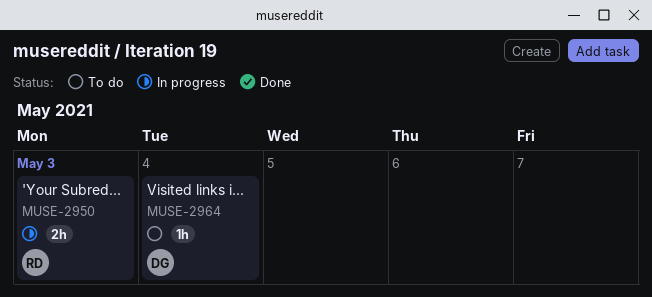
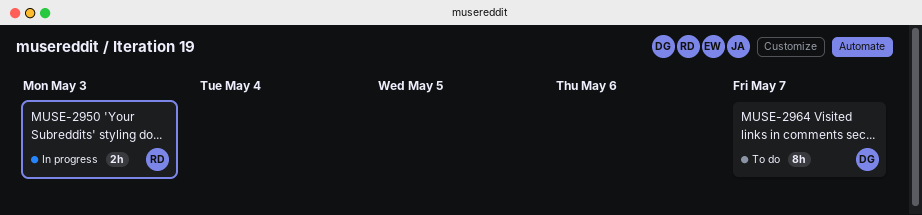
MUSE-2964, estimate: 1h -> 8h
MUSE-2964, due: May 4 -> May 7

